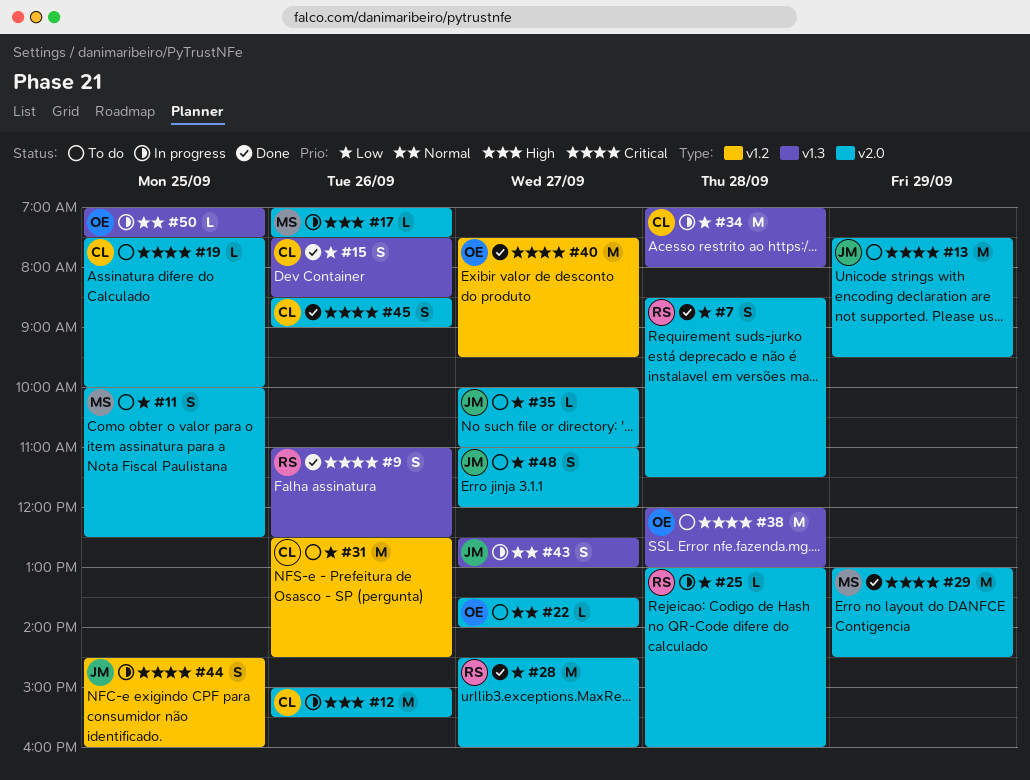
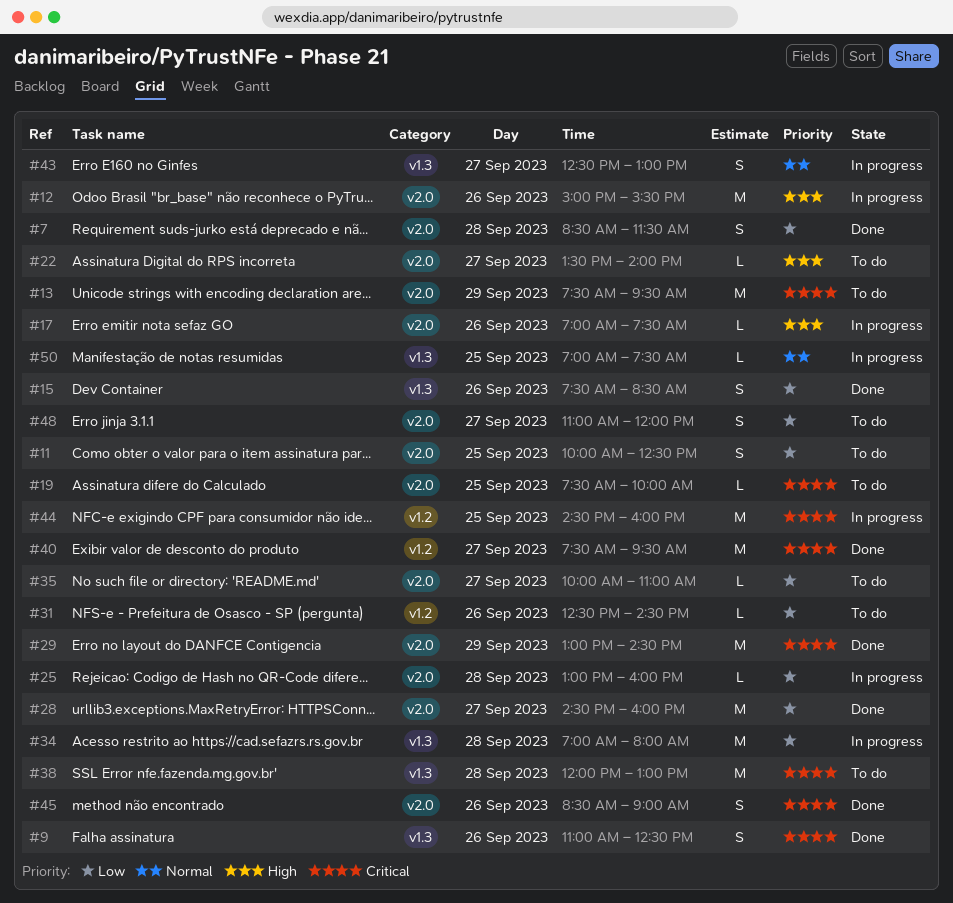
#22, priority: Normal -> High
#31, estimate: M -> L
#44, estimate: S -> M

